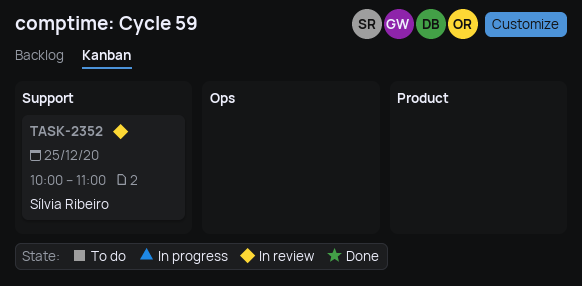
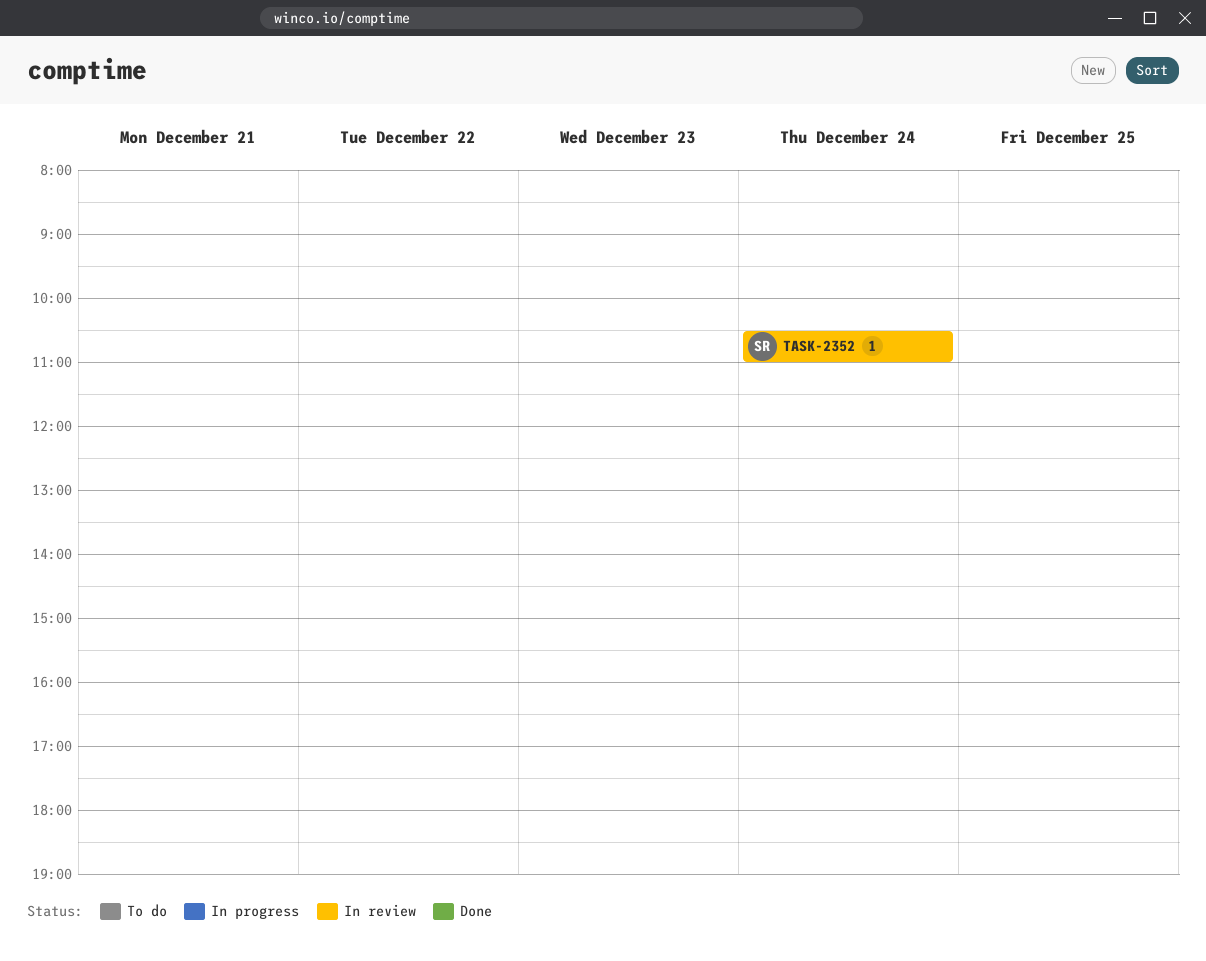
TASK-2352, day: Dec 25 -> Dec 24
TASK-2352, begins: 10:00 -> 10:30

